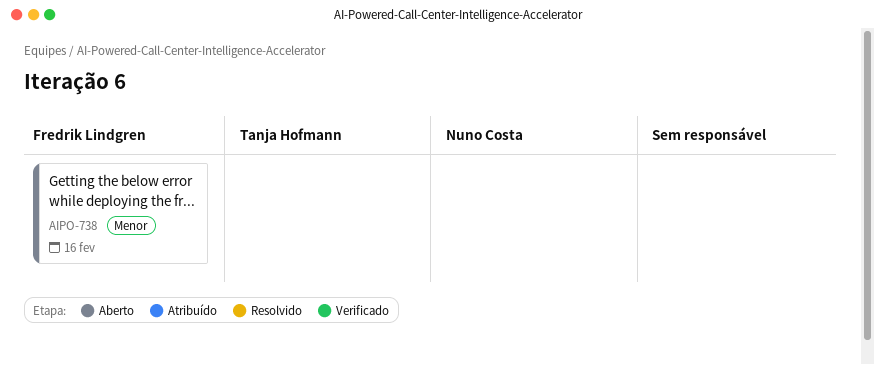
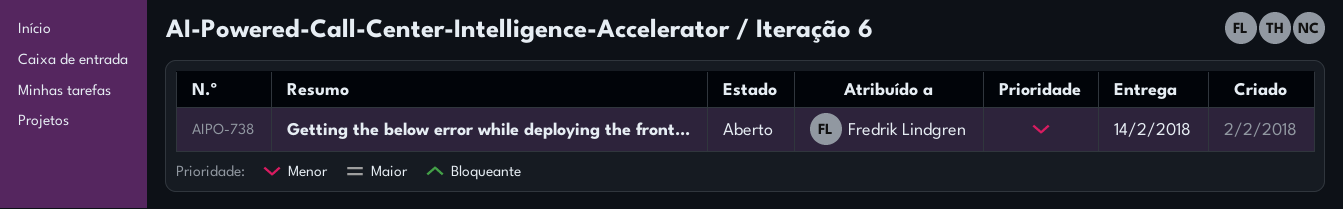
AIPO-738, due: Feb 16 -> Feb 14

